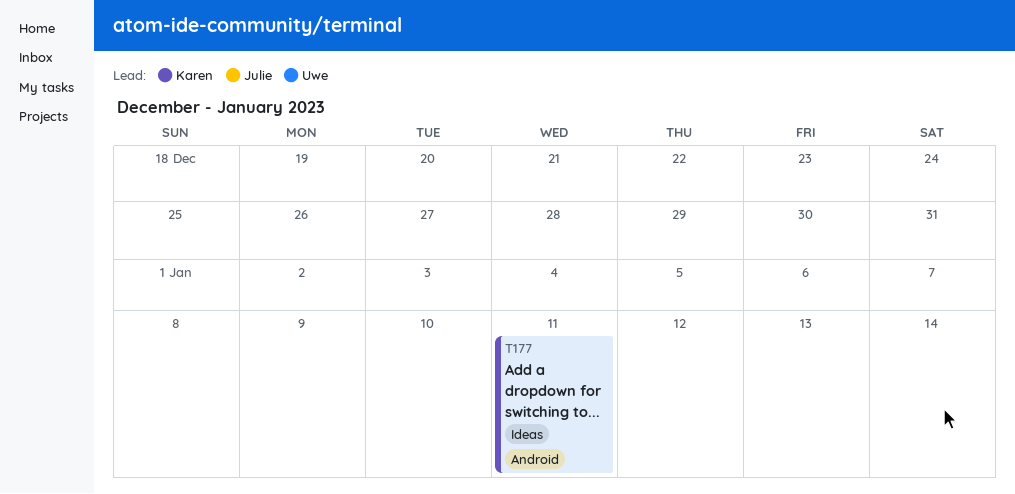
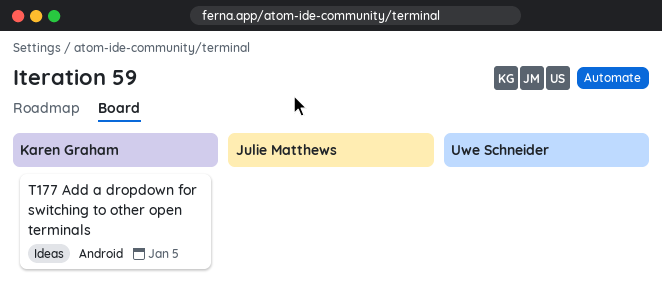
T177, due: Jan 11 -> Jan 5

